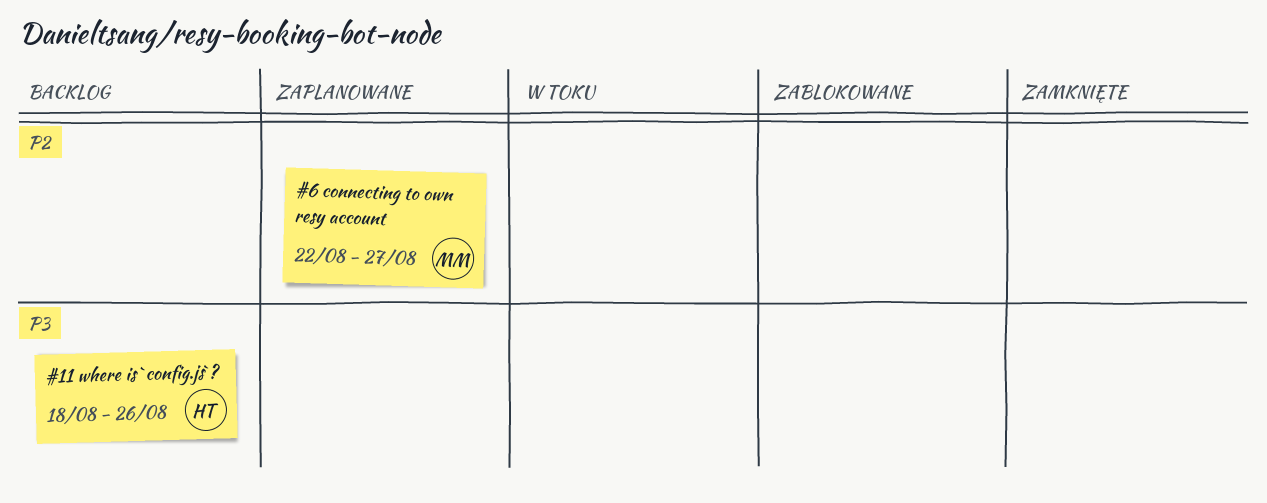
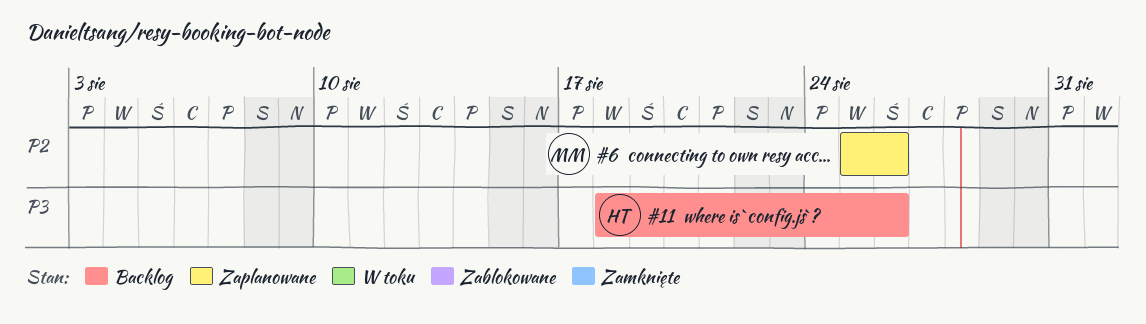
#6, start: Aug 22 -> Aug 25
#6, due: Aug 27 -> Aug 26

